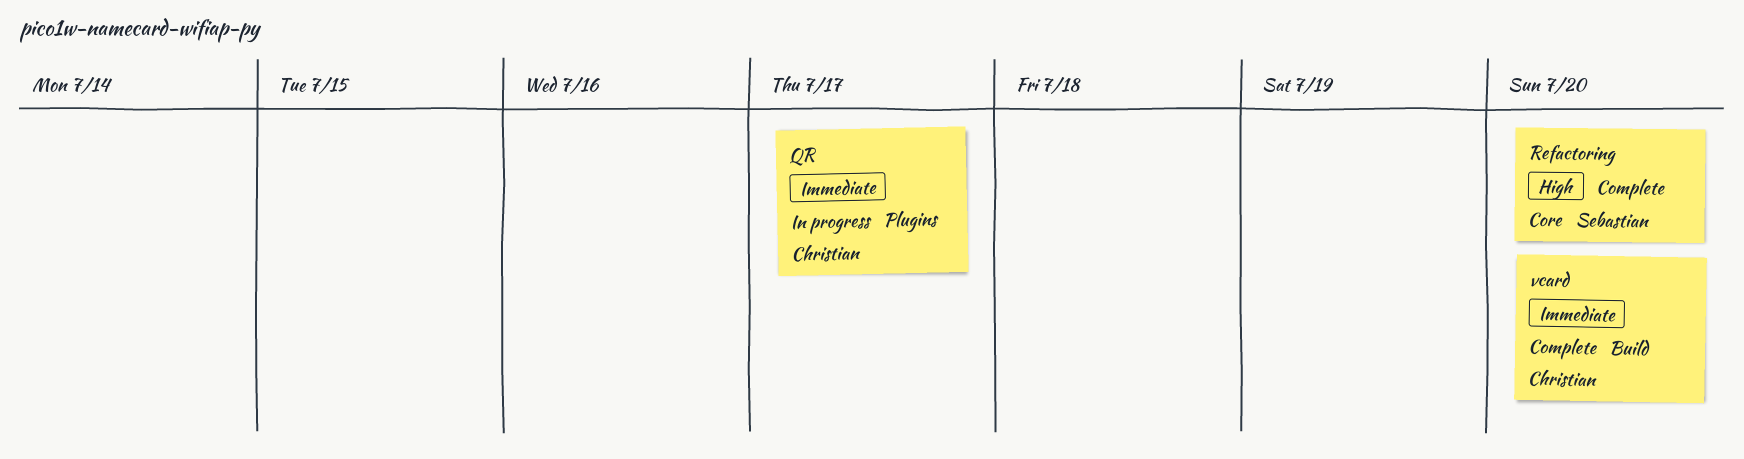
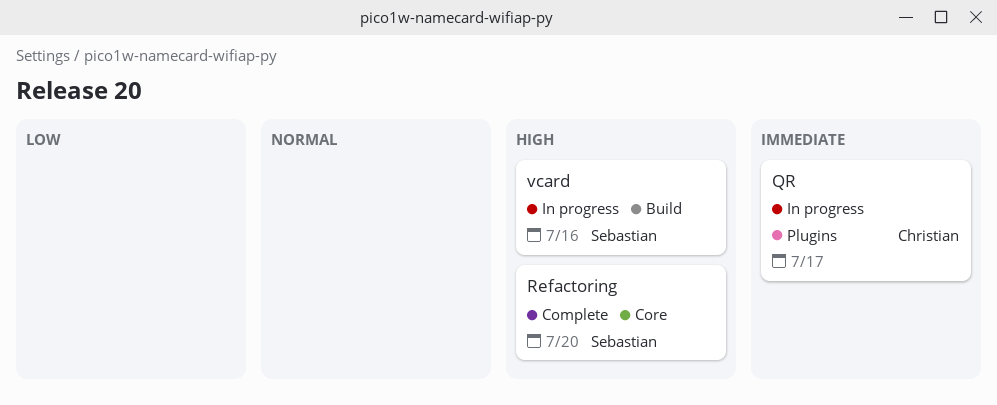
vcard, status: Complete -> In progress
vcard, owner: Christian -> Sebastian
vcard, priority: Immediate -> High
vcard, due: Jul 20 -> Jul 16

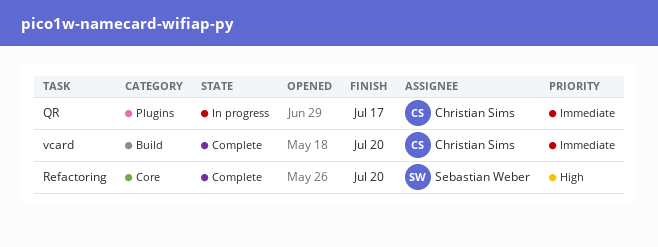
vcard, status: In progress -> Complete
vcard, owner: Sebastian Weber -> Christian Sims
vcard, priority: High -> Immediate
vcard, due: Jul 16 -> Jul 20

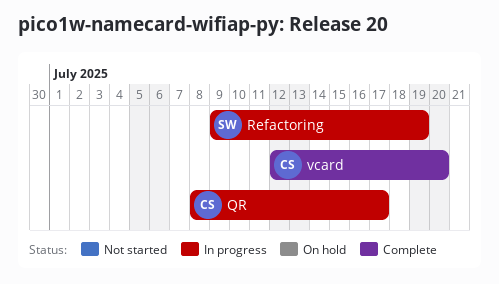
Refactoring, status: Complete -> In progress
Refactoring, due: Jul 20 -> Jul 19

